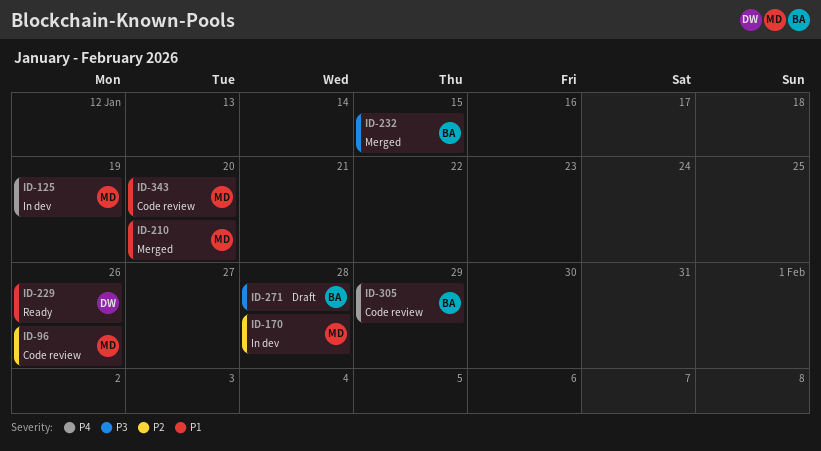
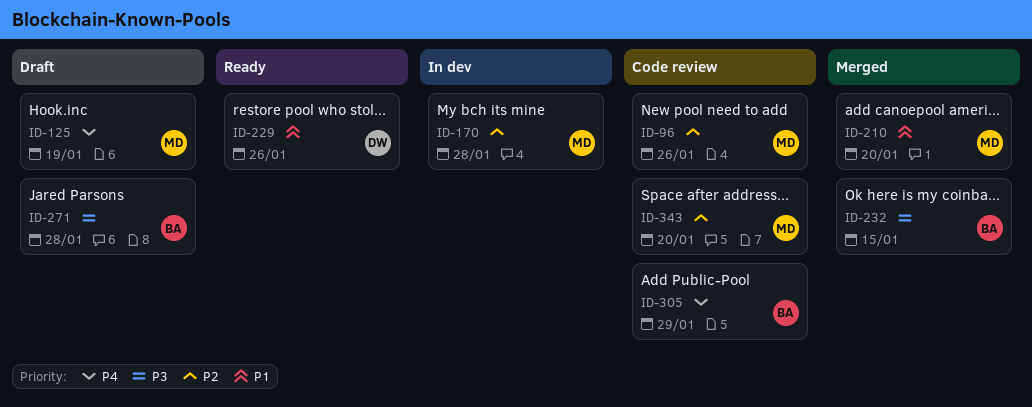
ID-125, status: In dev -> Draft
ID-343, priority: P1 -> P2

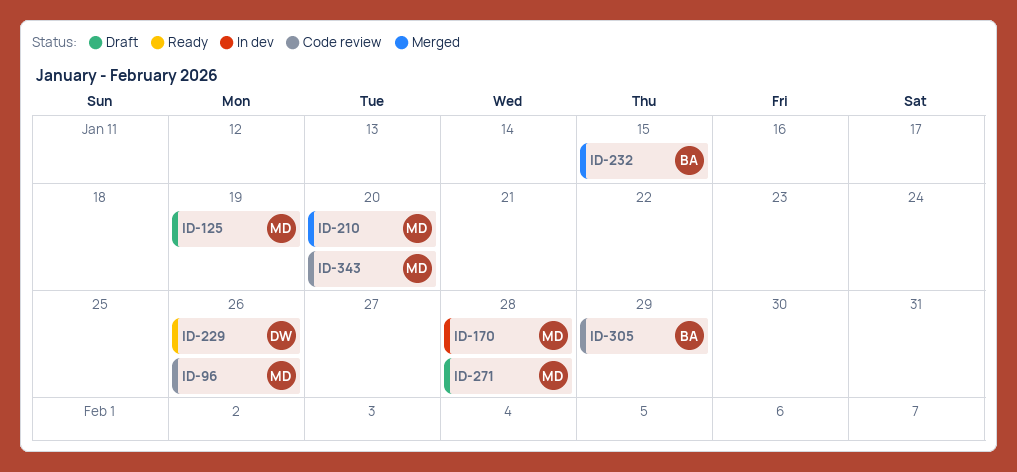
ID-271, owner: BA -> MD

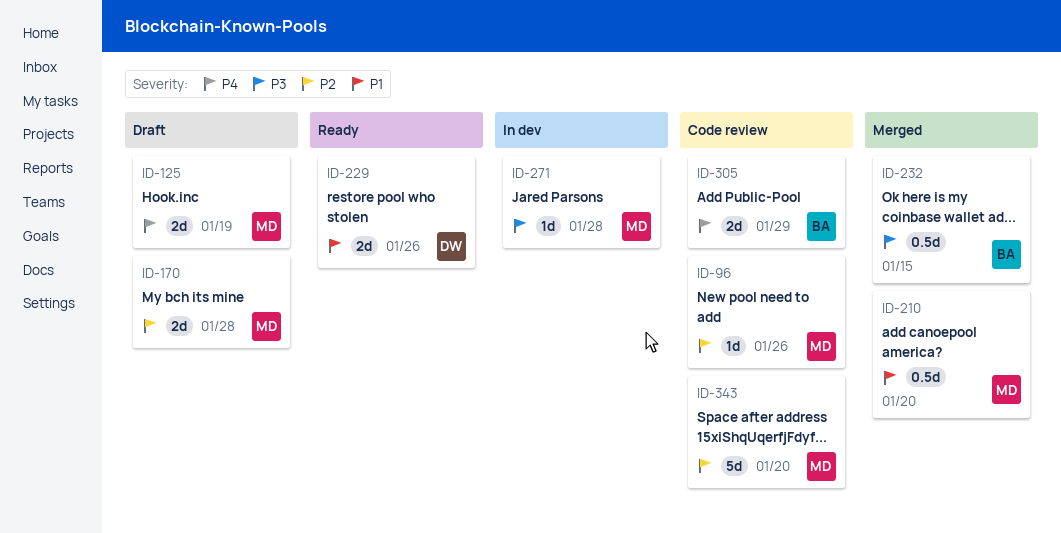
ID-170, status: In dev -> Draft
ID-271, status: Draft -> In dev

